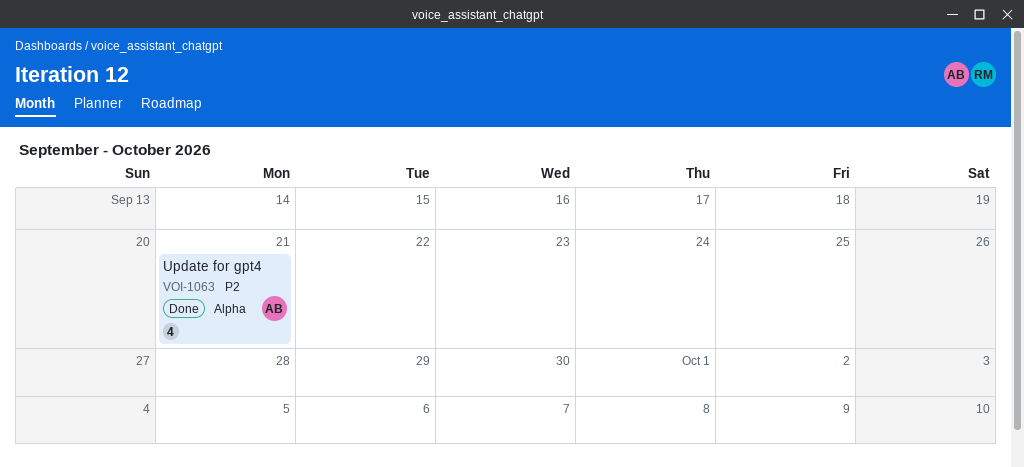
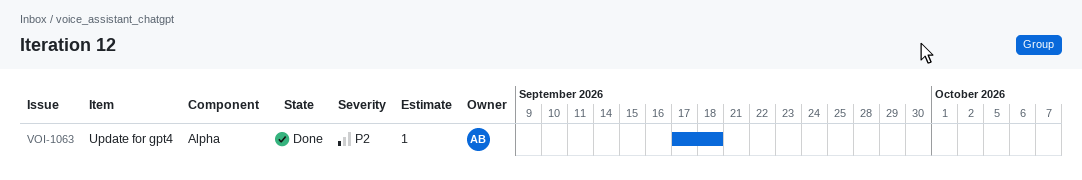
VOI-1063, estimate: 4 -> 1
VOI-1063, due: Sep 21 -> Sep 18

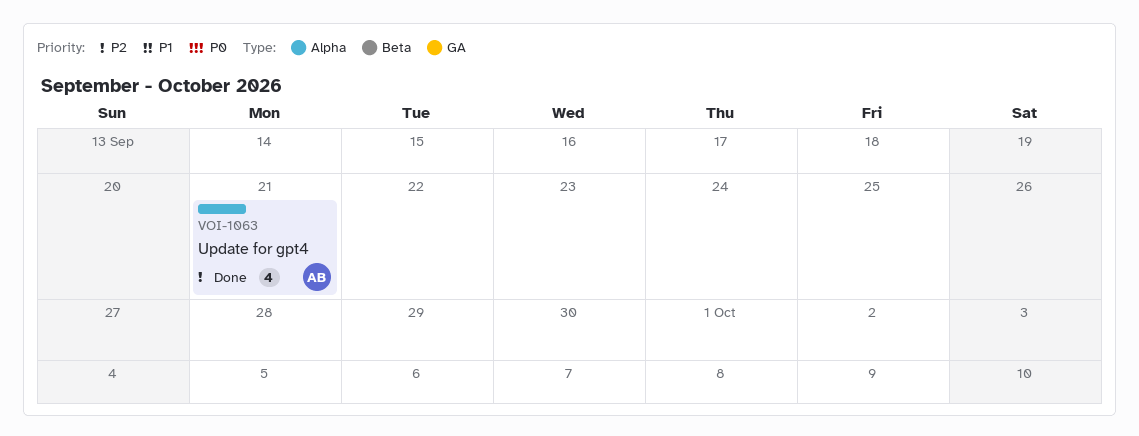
VOI-1063, estimate: 1 -> 4
VOI-1063, due: Sep 18 -> Sep 21

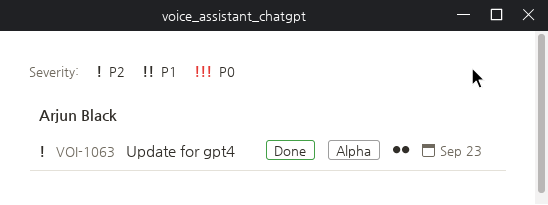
VOI-1063, estimate: 4 -> 2
VOI-1063, due: Sep 21 -> Sep 23

